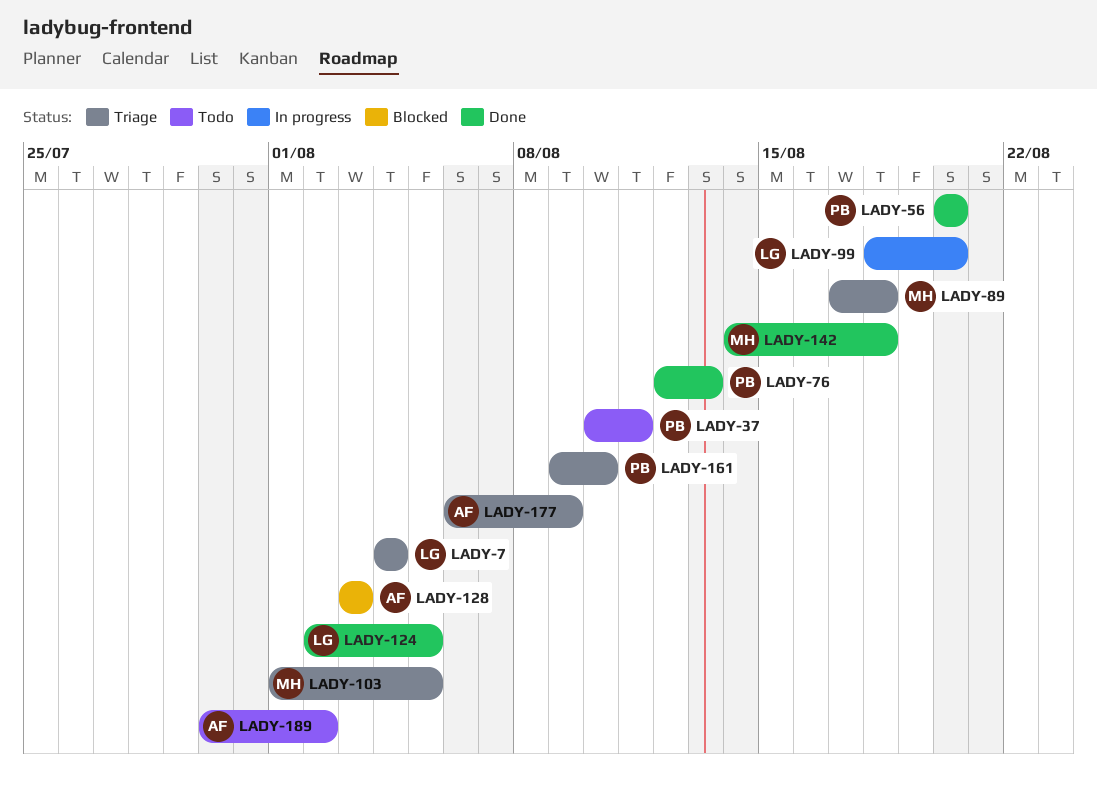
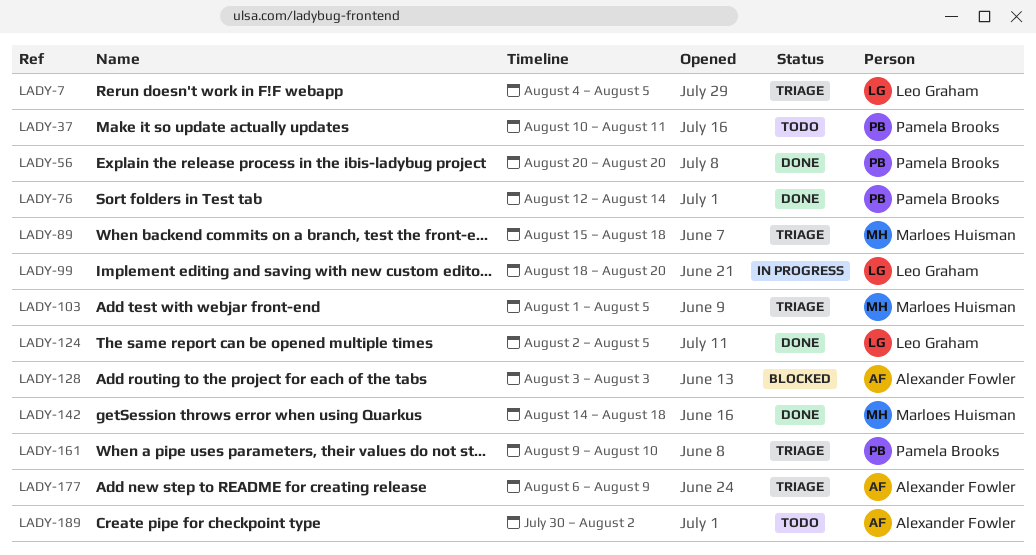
LADY-7, due: Aug 4 -> Aug 5
LADY-76, due: Aug 13 -> Aug 14
LADY-89, start: Aug 17 -> Aug 15

